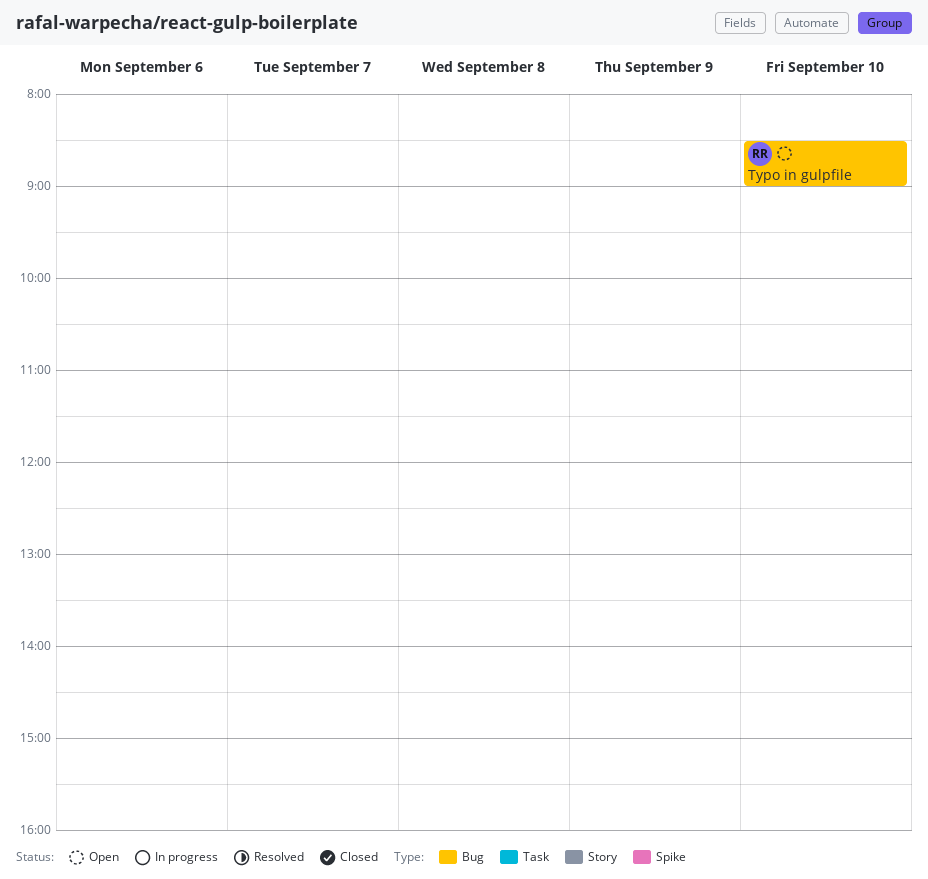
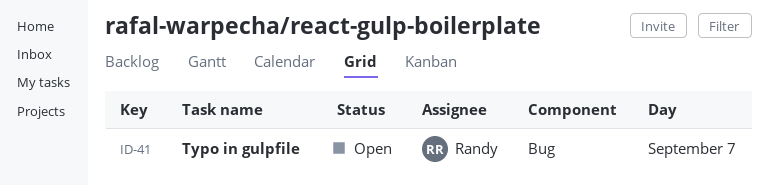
Typo in gulpfile, day: Sep 10 -> Sep 7

